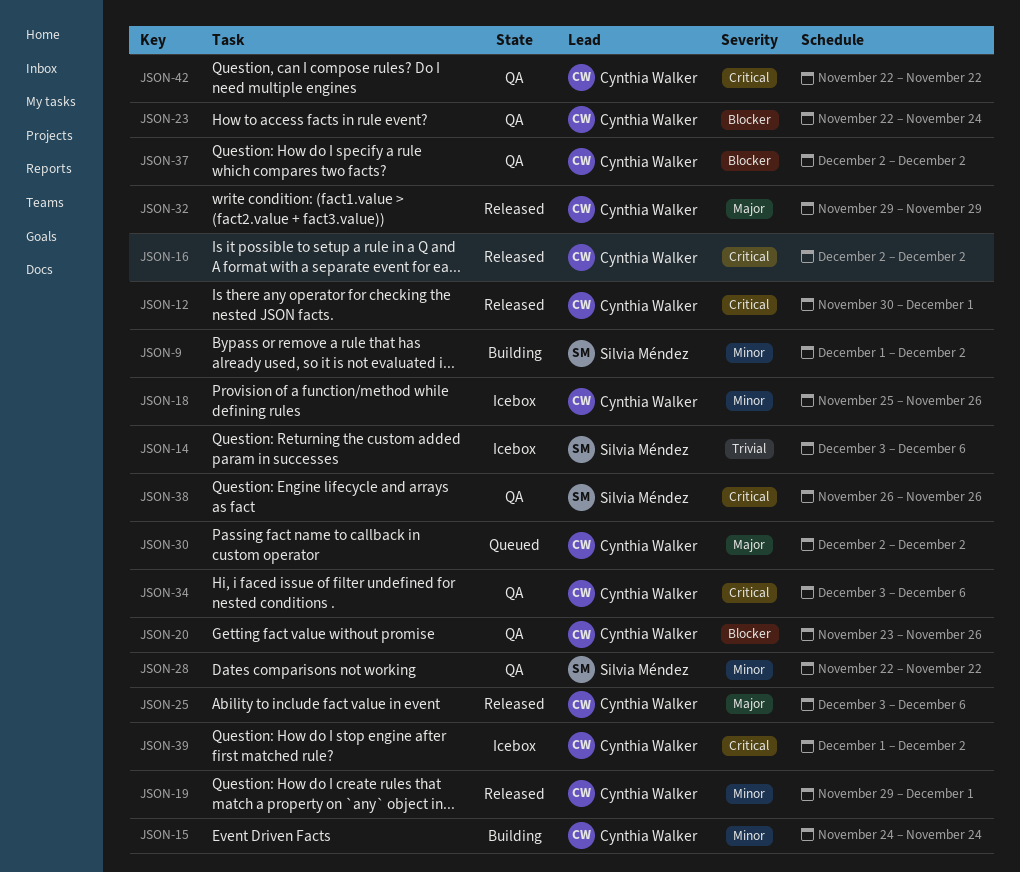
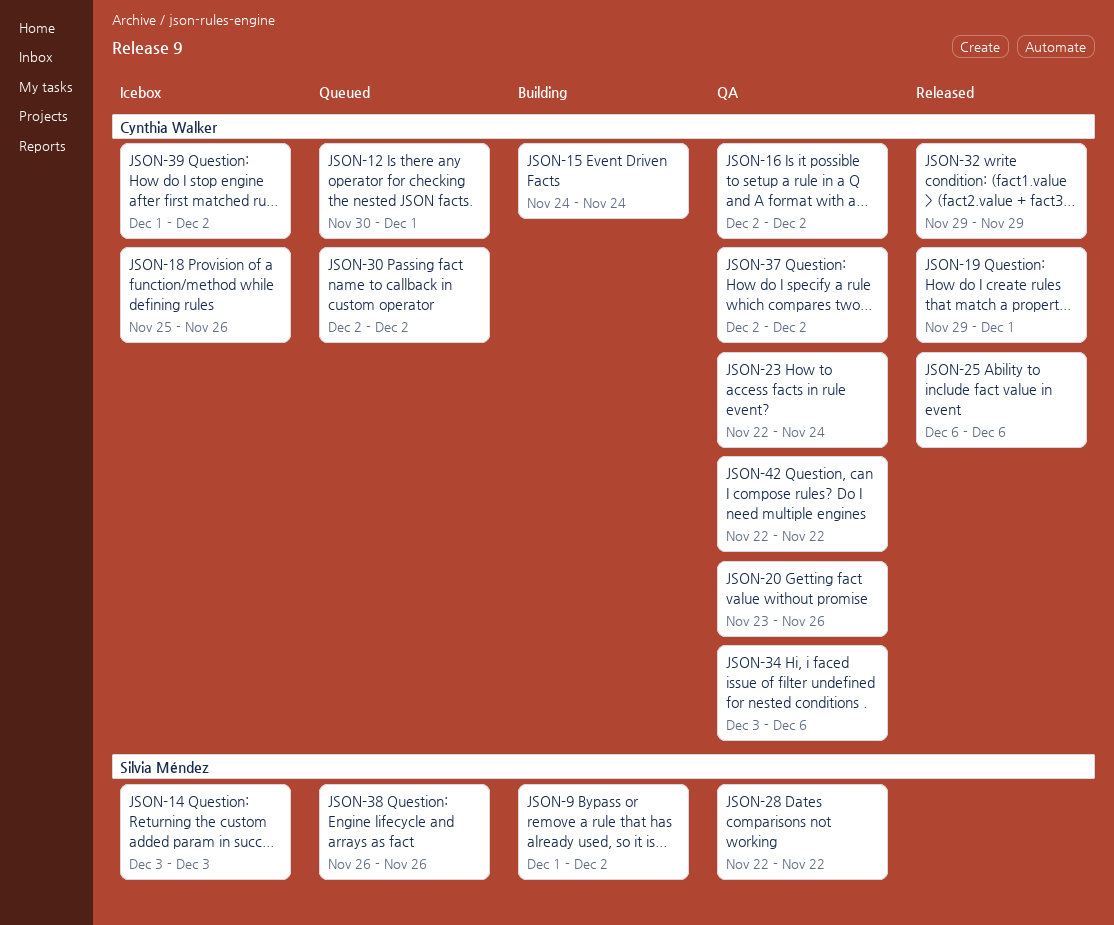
JSON-12, status: Released -> Queued
JSON-14, due: Dec 6 -> Dec 3
JSON-16, status: Released -> QA
JSON-25, start: Dec 3 -> Dec 6
JSON-38, status: QA -> Queued

